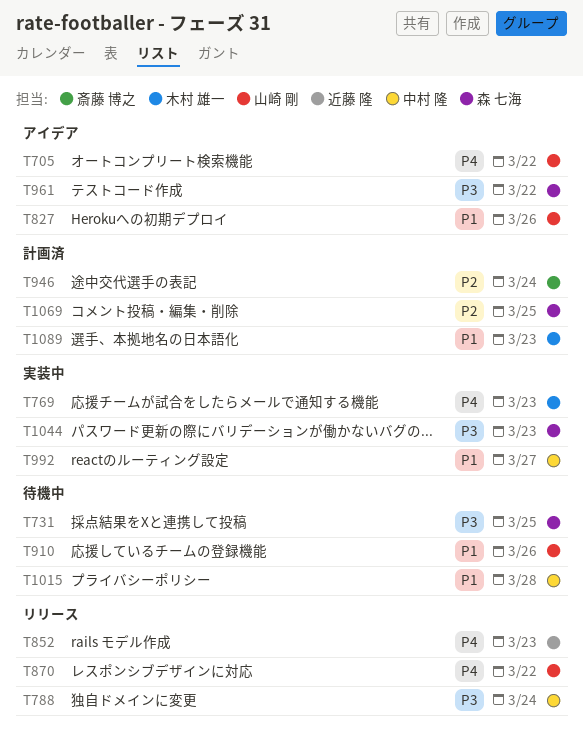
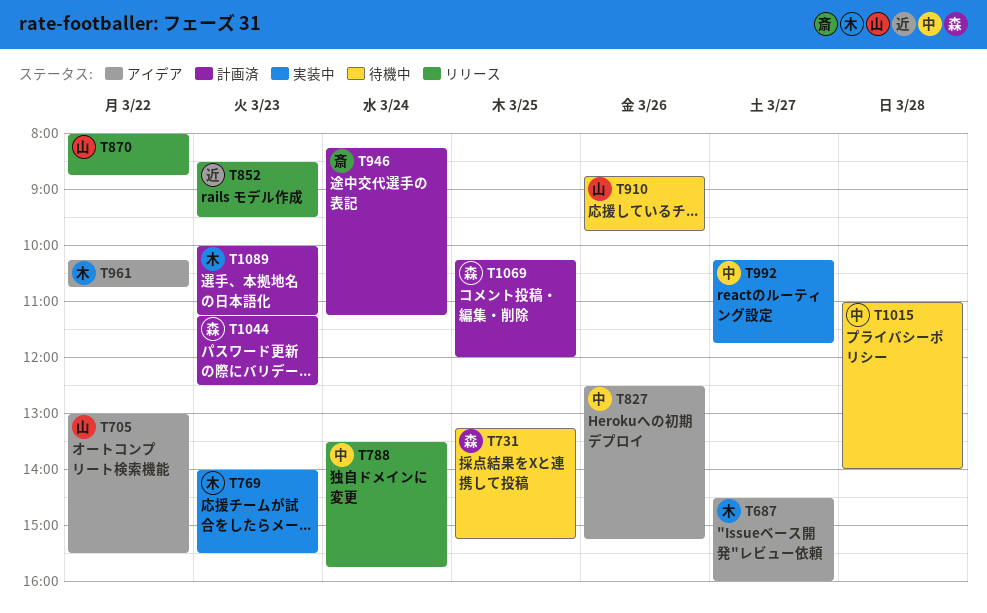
T687: none -> present
T827, owner: 山崎 剛 -> 中村 隆
T961, owner: 森 七海 -> 木村 雄一
T1044, status: 実装中 -> 計画済

